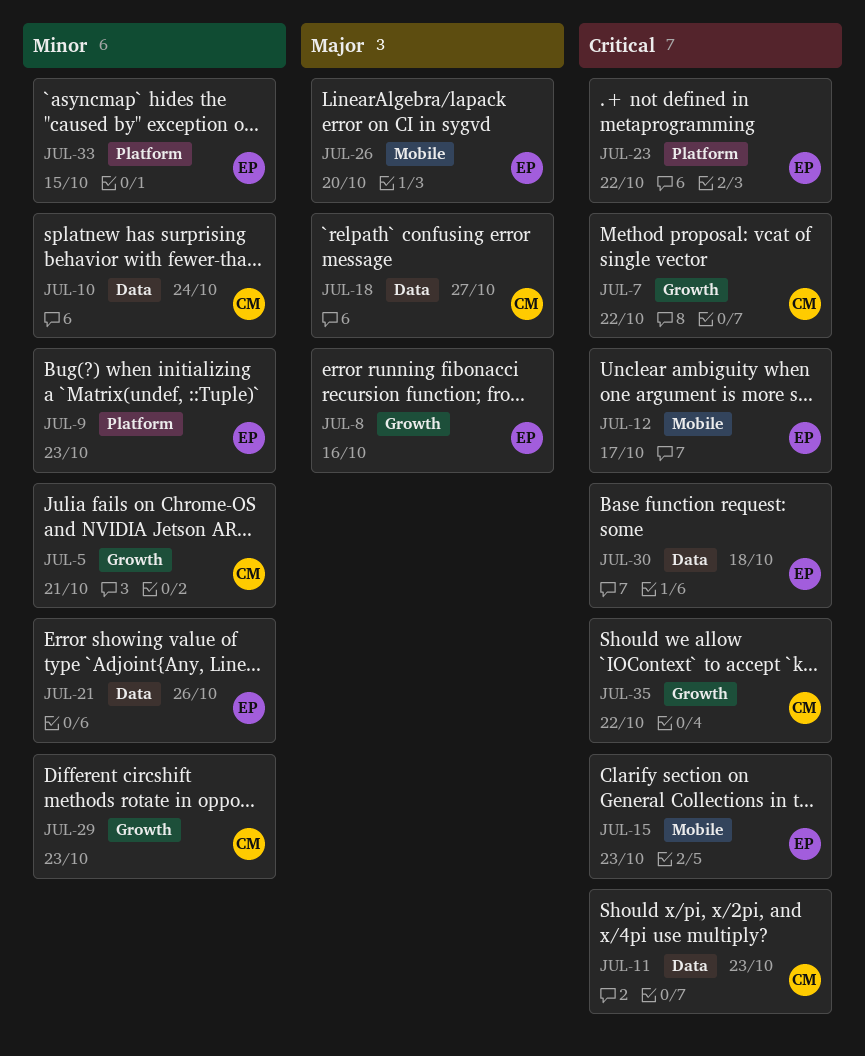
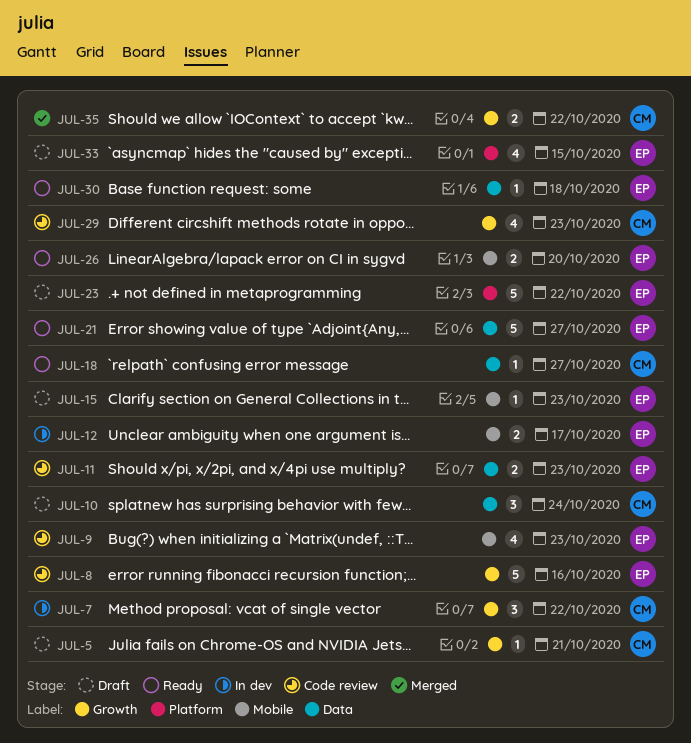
JUL-9, label: Platform -> Mobile
JUL-11, owner: CM -> EP
JUL-21, due: Oct 26 -> Oct 27

